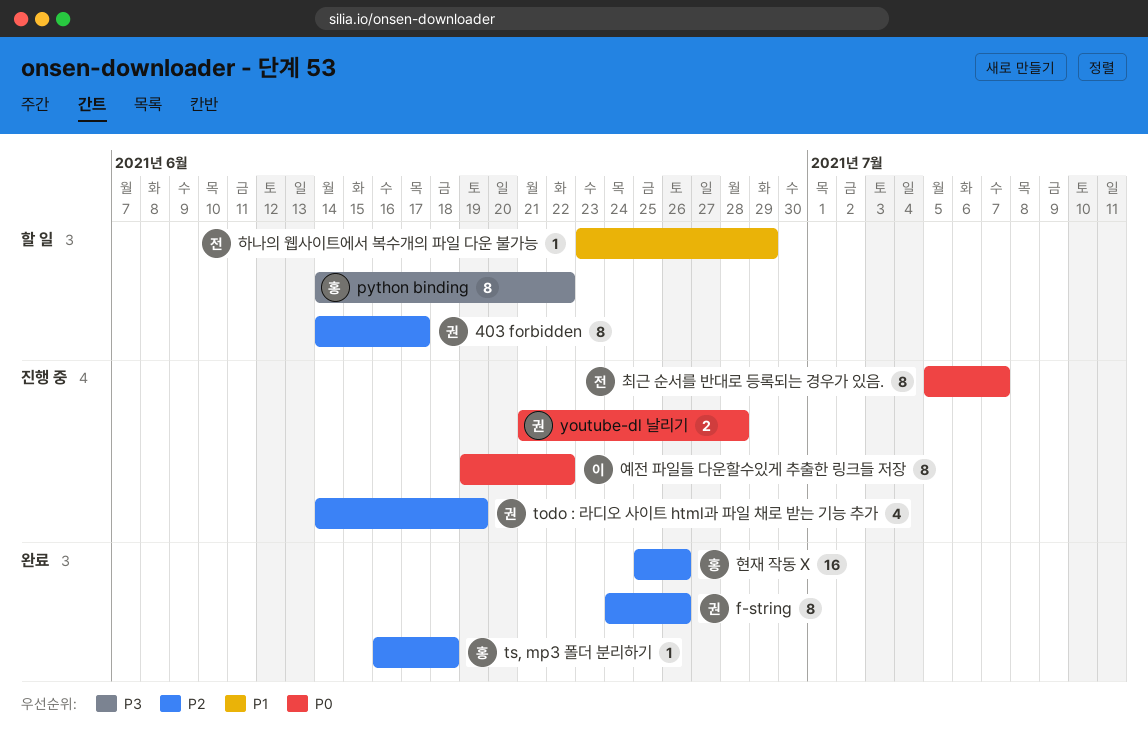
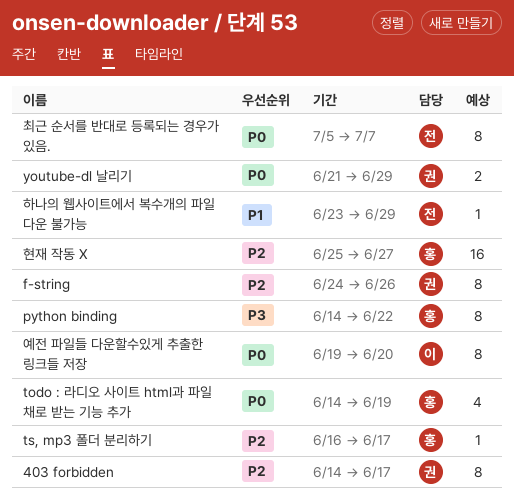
todo : 라디오 사이트 html과 파일 채로 받는 기능 추가, owner: 권 -> 홍
todo : 라디오 사이트 html과 파일 채로 받는 기능 추가, priority: P2 -> P0
ts, mp3 폴더 분리하기, due: Jun 18 -> Jun 17
youtube-dl 날리기, due: Jun 28 -> Jun 29
예전 파일들 다운할수있게 추출한 링크들 저장, due: Jun 22 -> Jun 20
현재 작동 X, due: Jun 26 -> Jun 27

